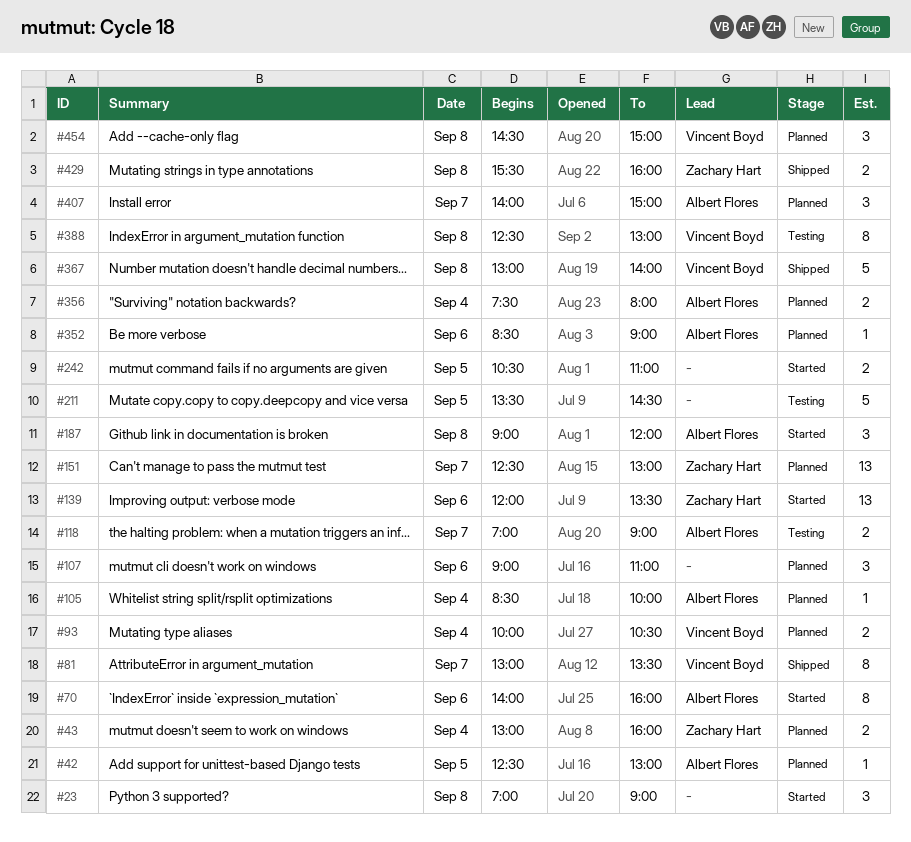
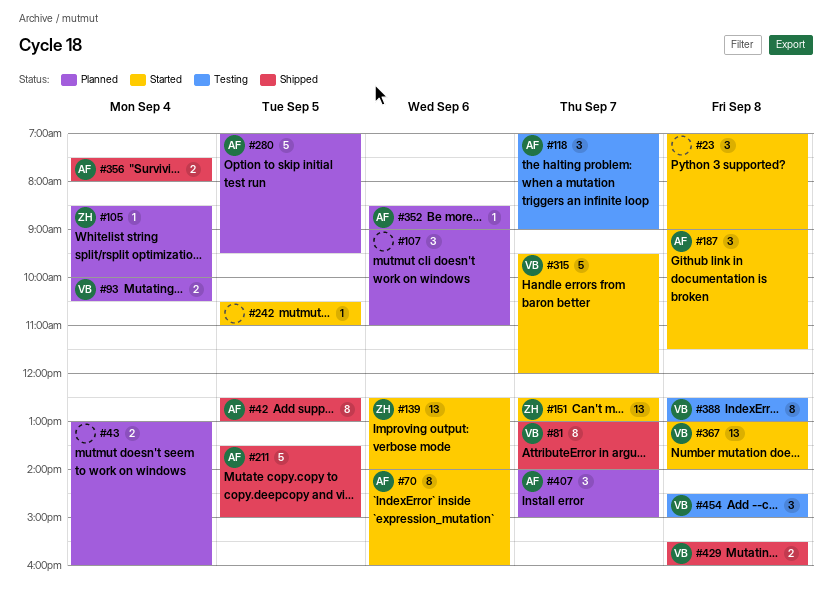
#42, status: Planned -> Shipped
#42, estimate: 1 -> 8
#43, owner: Zachary Hart -> none
#81, ends: 13:30 -> 14:00
#105, owner: Albert Flores -> Zachary Hart
#118, estimate: 2 -> 3
#139, begins: 12:00 -> 12:30
#139, ends: 13:30 -> 14:00
#151, status: Planned -> Started
#187, ends: 12:00 -> 11:30
#211, status: Testing -> Shipped
#211, owner: none -> Albert Flores
#211, ends: 14:30 -> 15:00
#242, estimate: 2 -> 1
#280: none -> present
#315: none -> present
#356, status: Planned -> Shipped
#367, status: Shipped -> Started
#367, estimate: 5 -> 13
#429, owner: Zachary Hart -> Vincent Boyd
#454, status: Planned -> Testing

